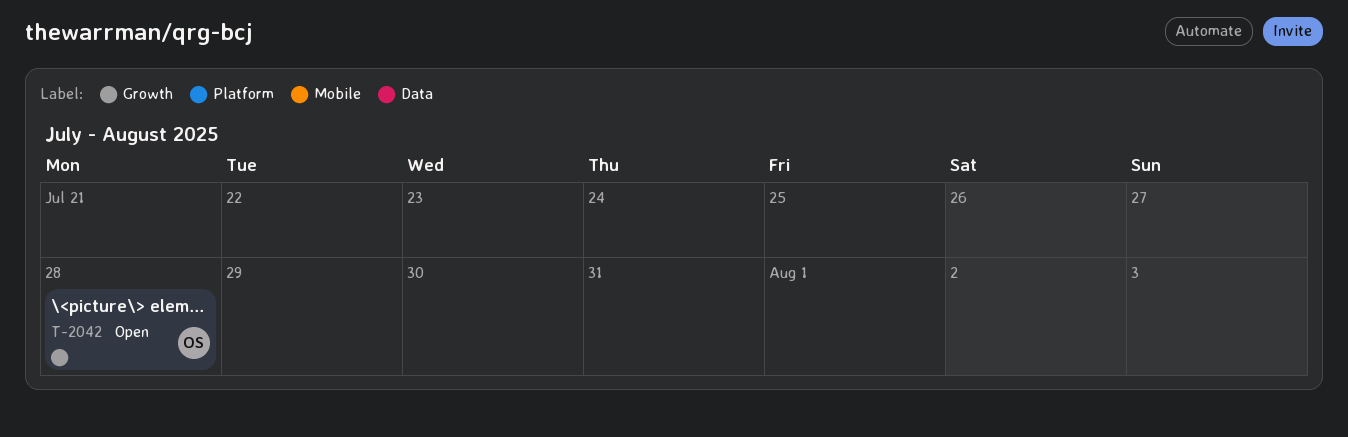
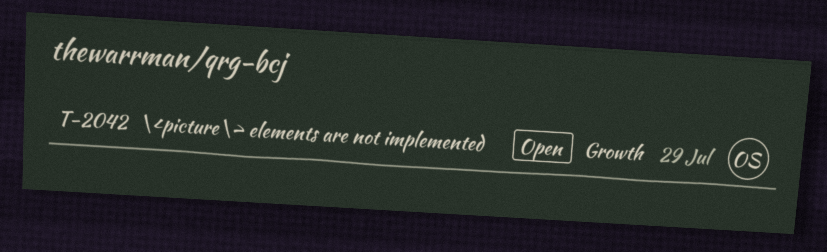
T-2042, due: Jul 28 -> Jul 29

